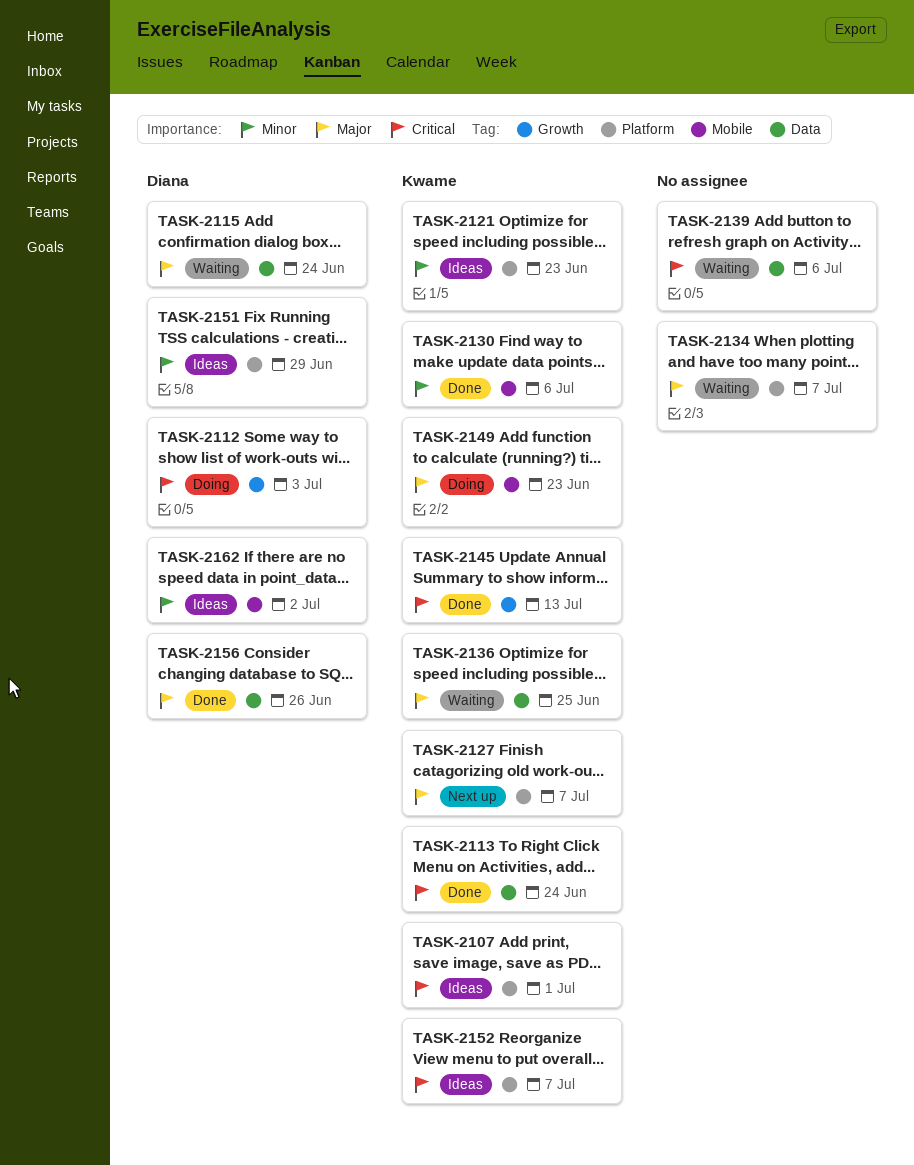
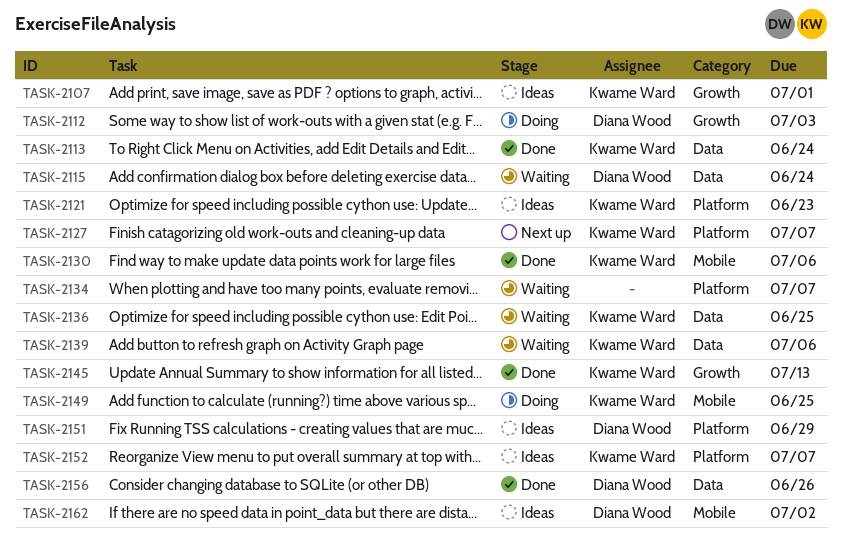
TASK-2107, label: Platform -> Growth
TASK-2139, owner: none -> Kwame Ward
TASK-2149, due: Jun 23 -> Jun 25

